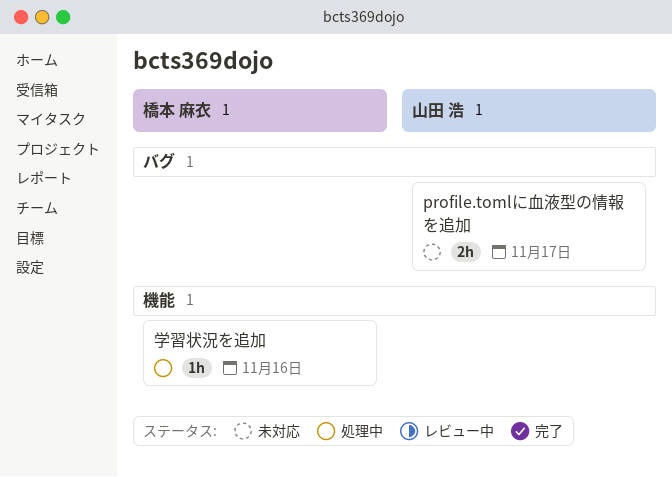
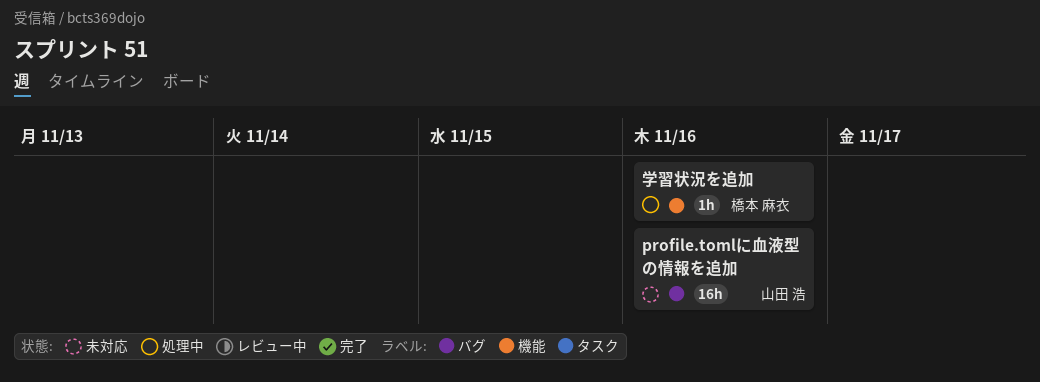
profile.tomlに血液型の情報を追加, estimate: 2h -> 16h
profile.tomlに血液型の情報を追加, due: Nov 17 -> Nov 16

